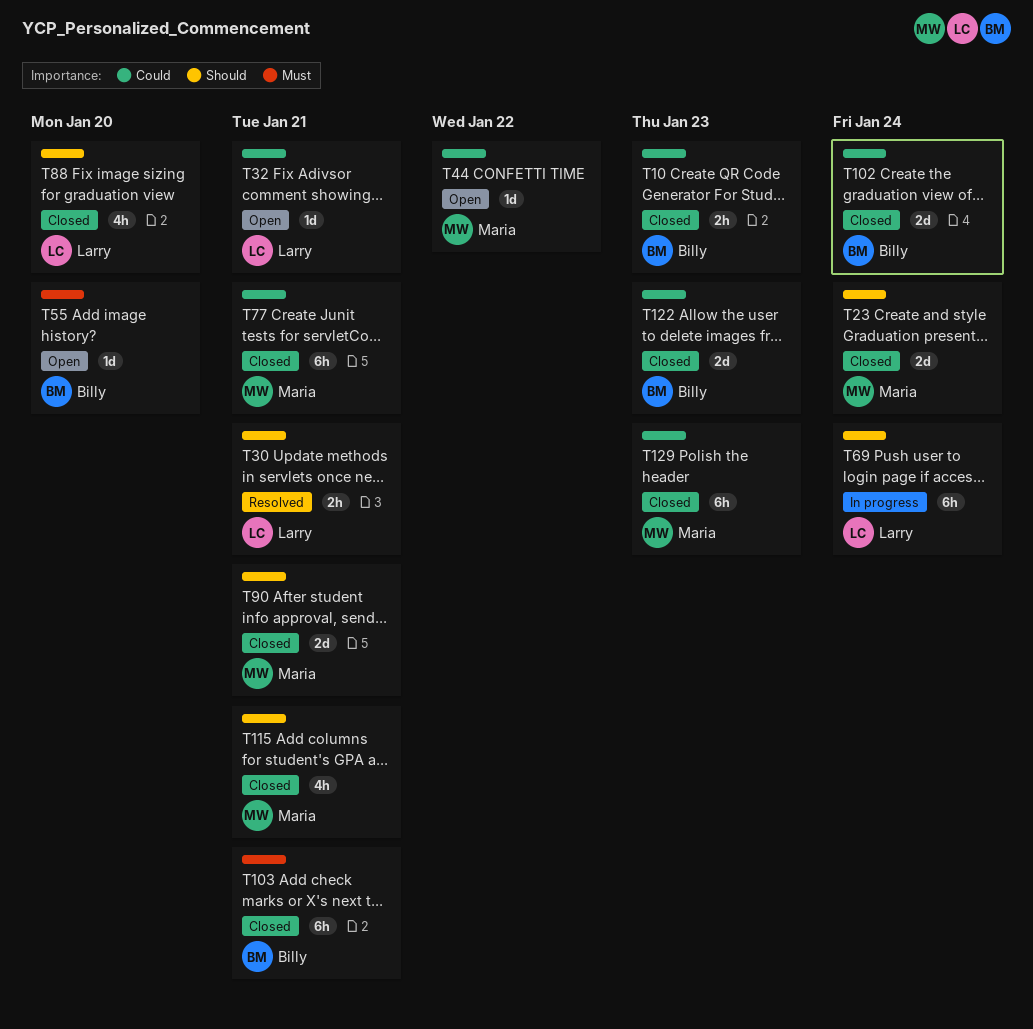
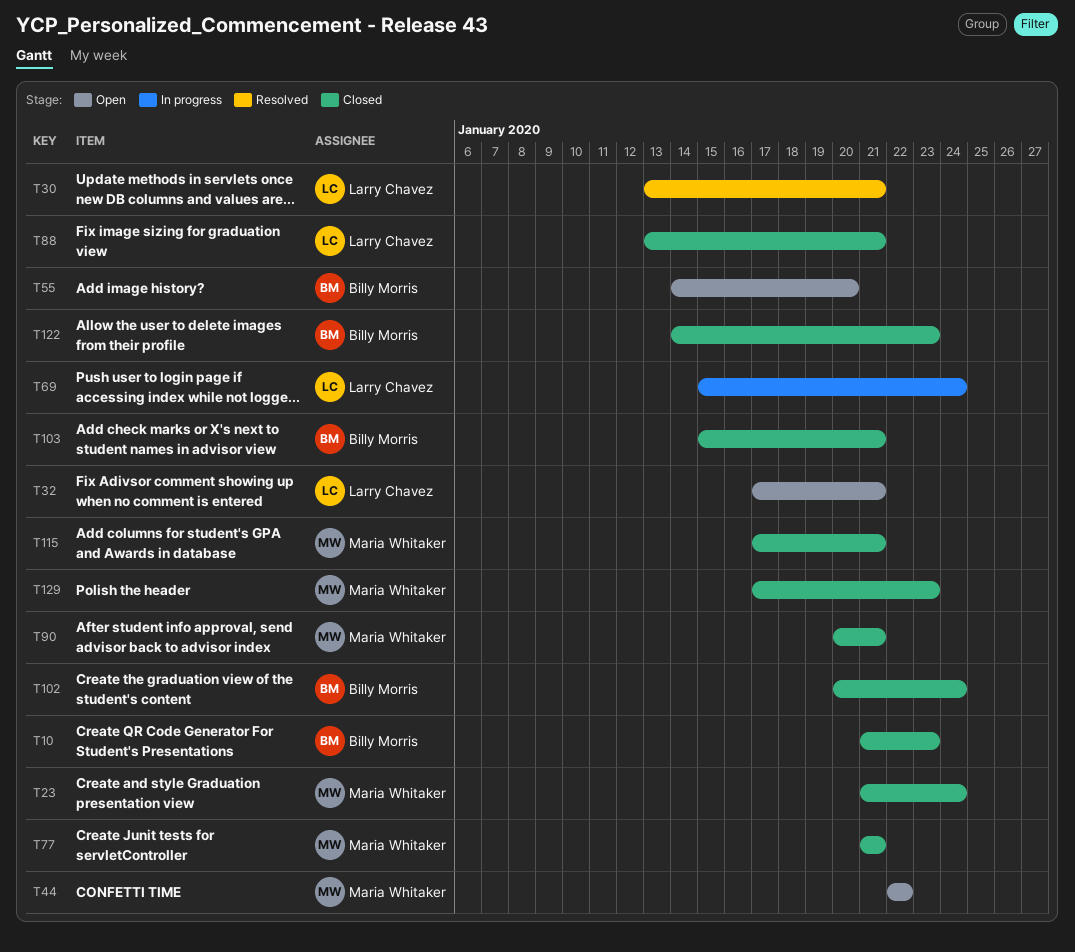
T88, due: Jan 20 -> Jan 21

